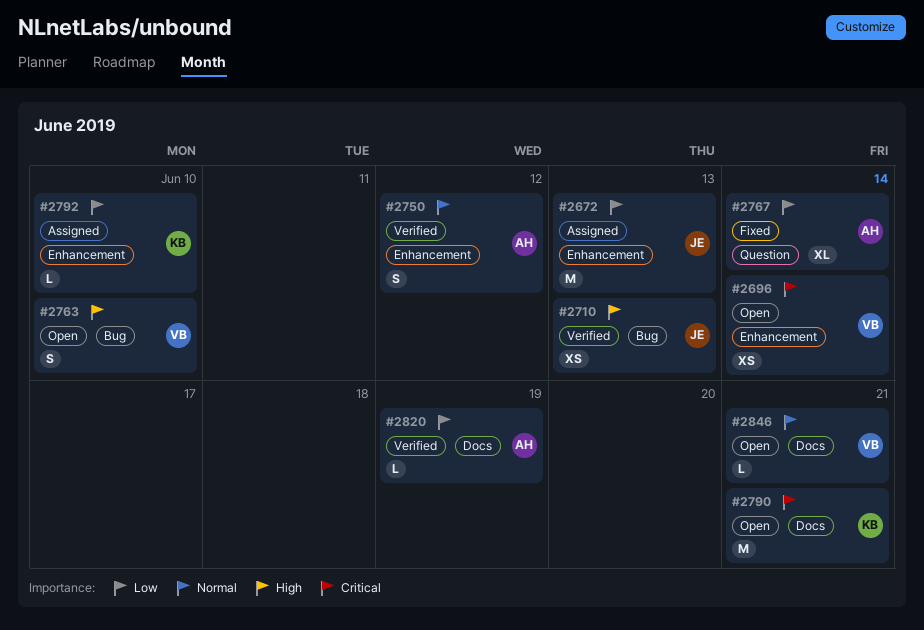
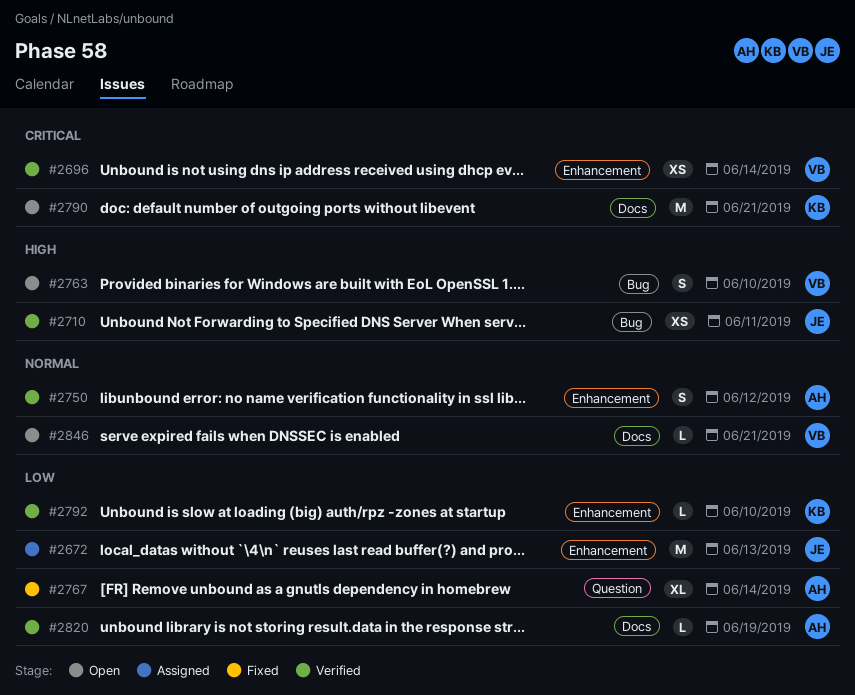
#2696, status: Open -> Verified
#2710, due: Jun 13 -> Jun 11
#2792, status: Assigned -> Verified

